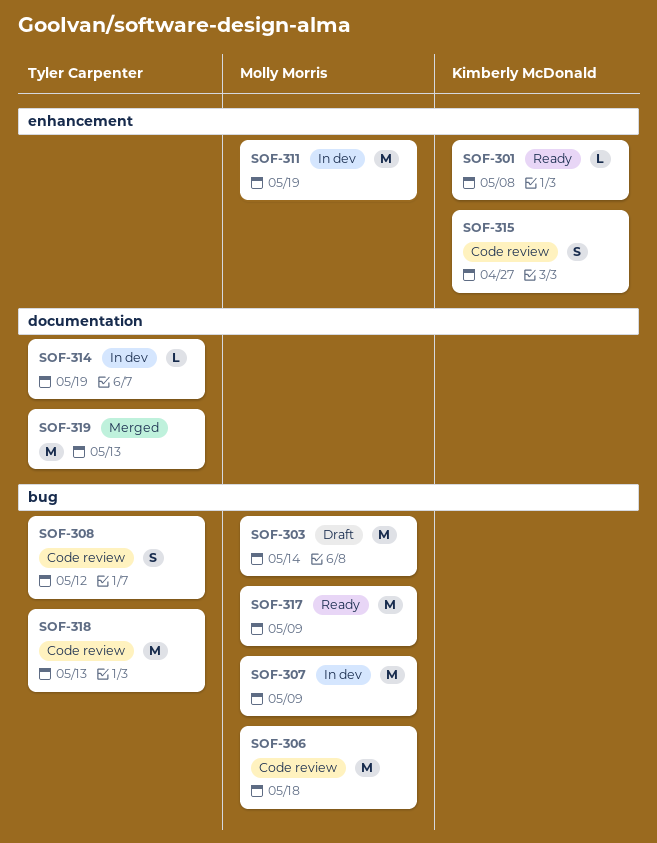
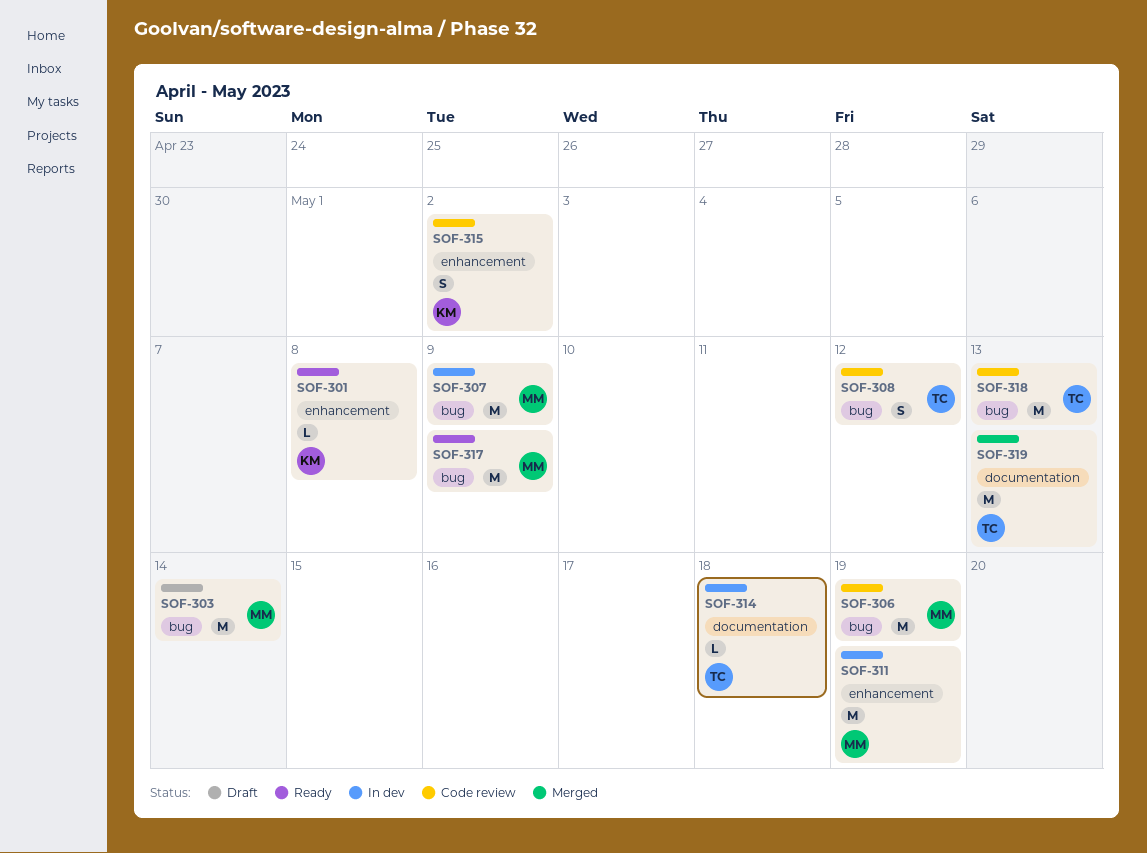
SOF-306, due: May 18 -> May 19
SOF-314, due: May 19 -> May 18
SOF-315, due: Apr 27 -> May 2

